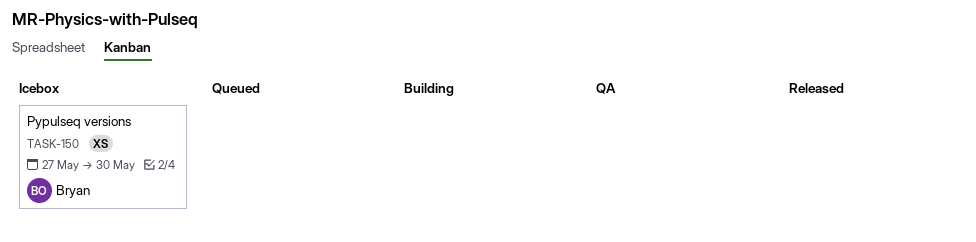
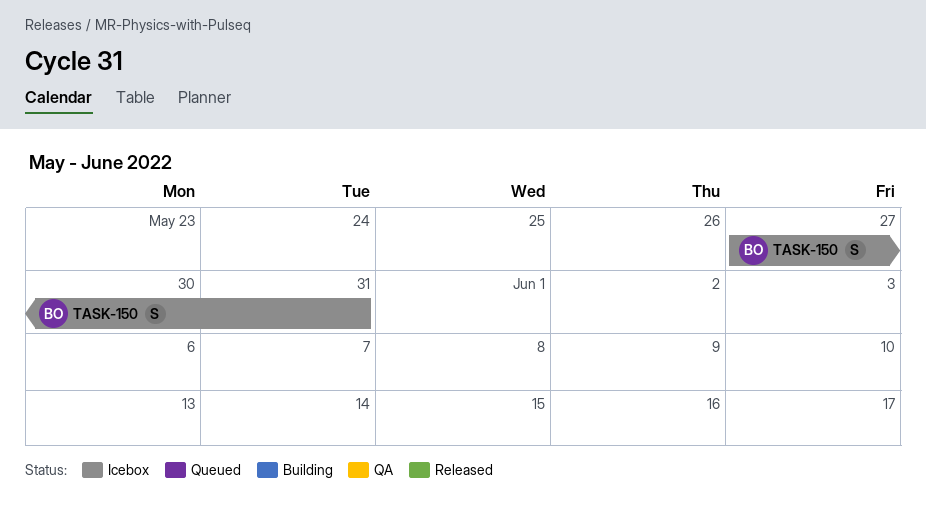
TASK-150, estimate: XS -> S
TASK-150, due: May 30 -> May 31

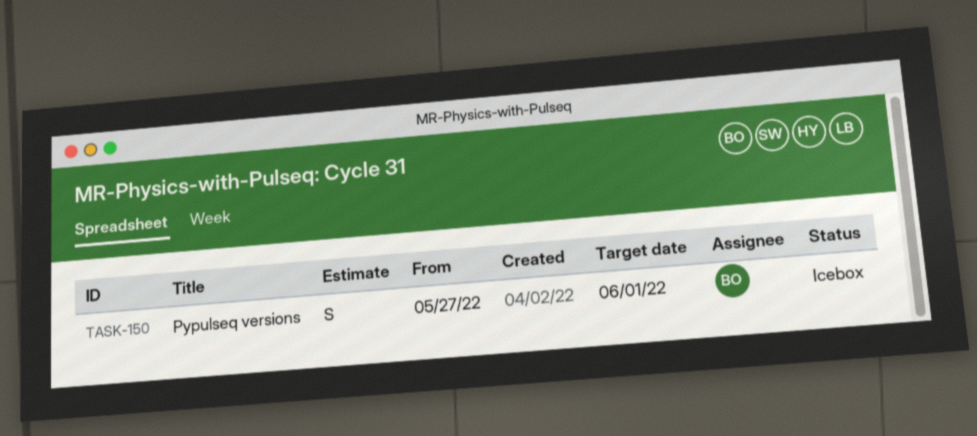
TASK-150, due: May 31 -> Jun 1

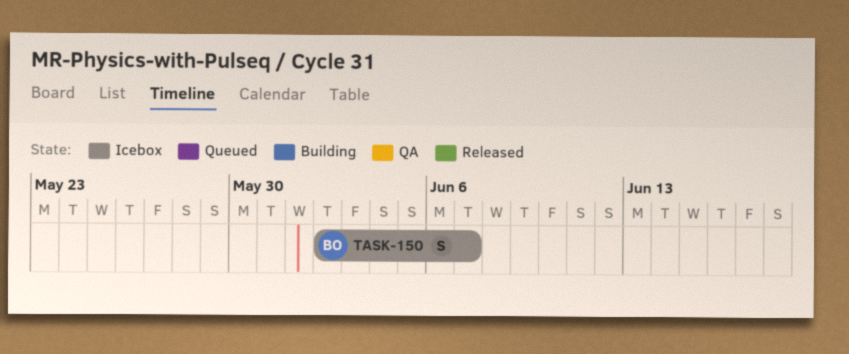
TASK-150, start: May 27 -> Jun 2
TASK-150, due: Jun 1 -> Jun 7

